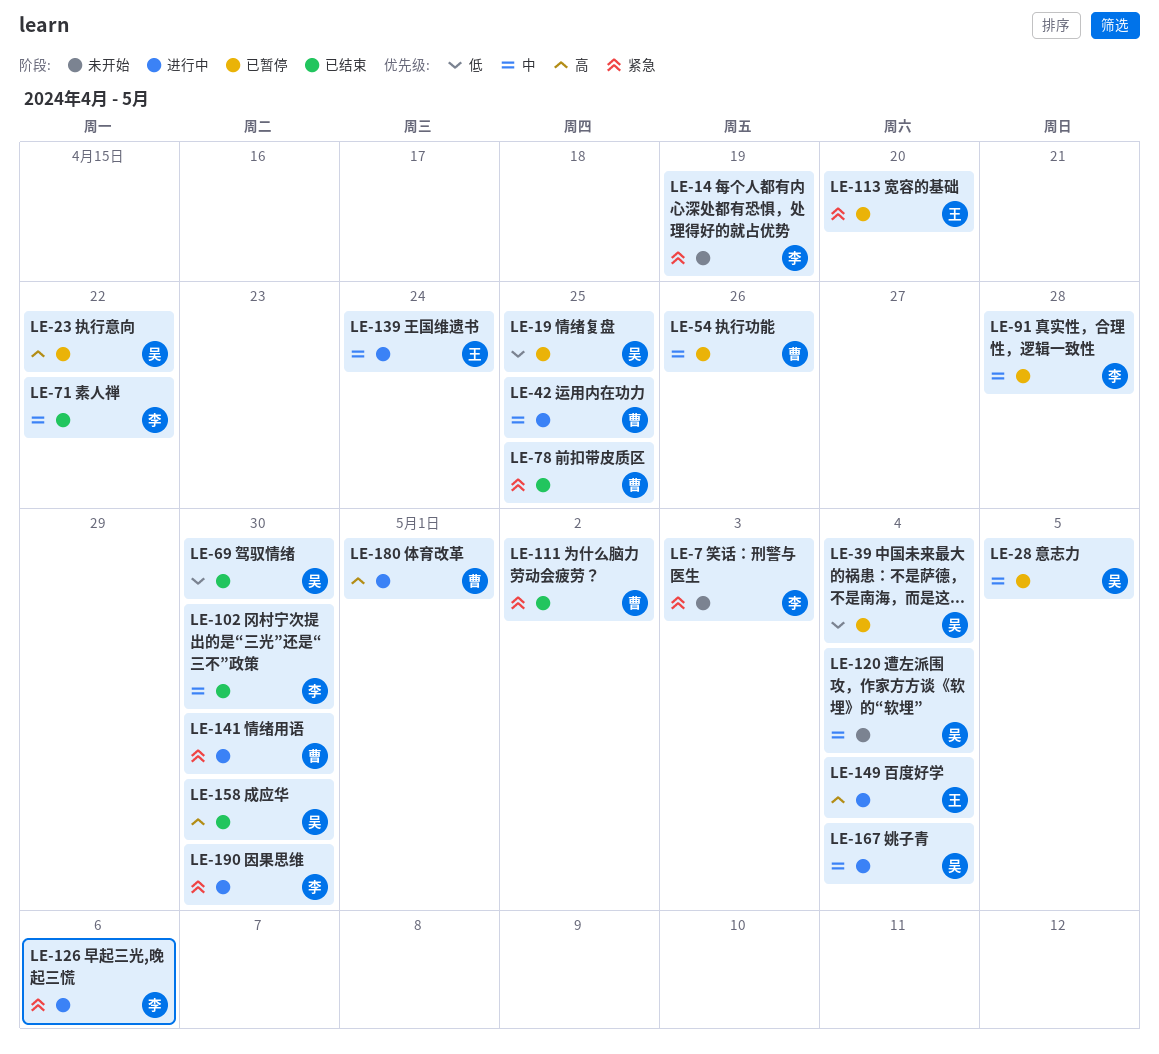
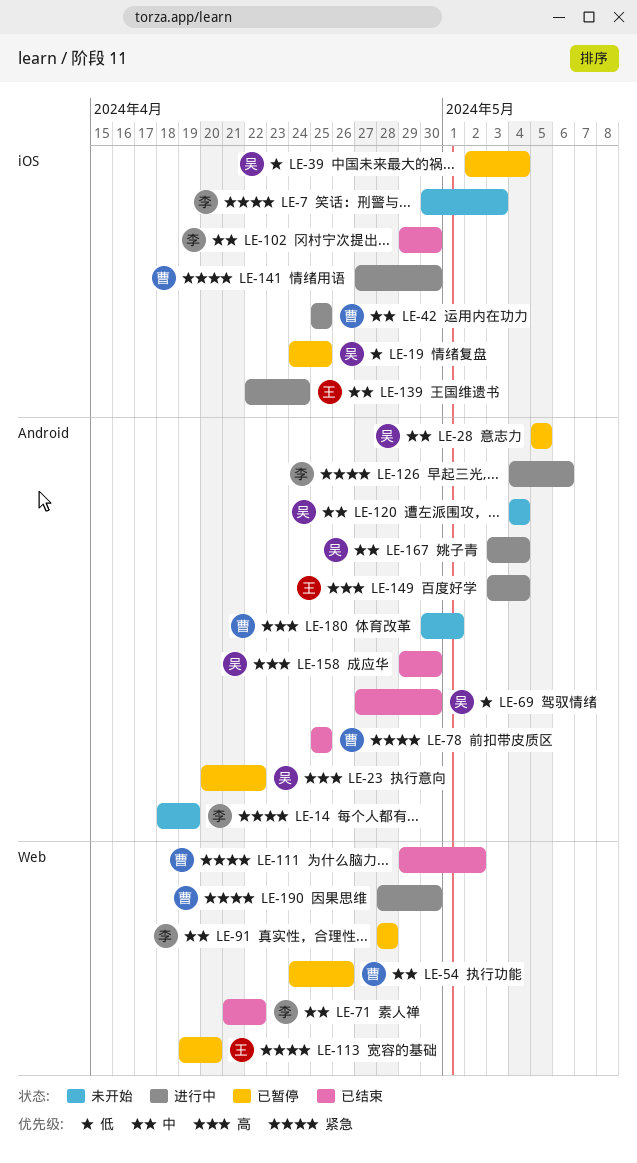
LE-180, status: 进行中 -> 未开始
LE-190, owner: 李 -> 曹

